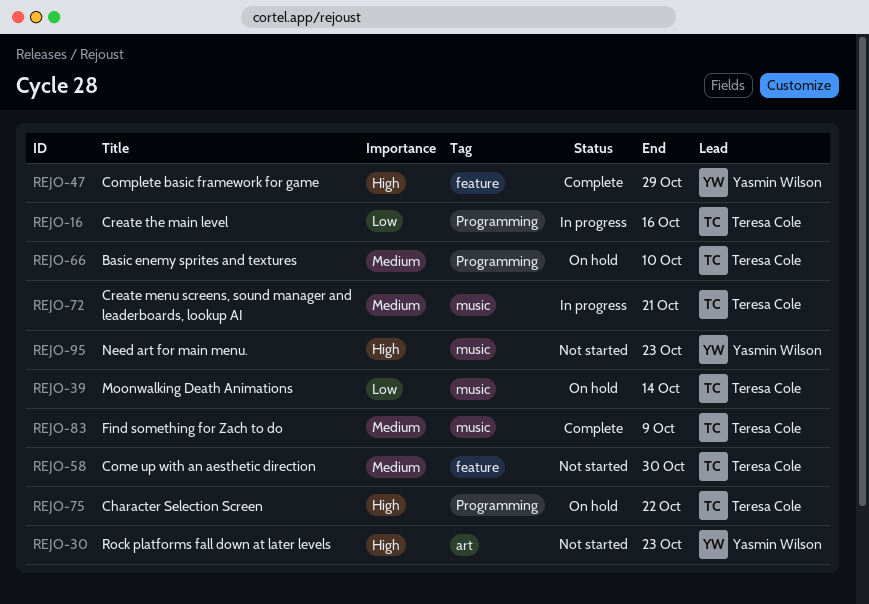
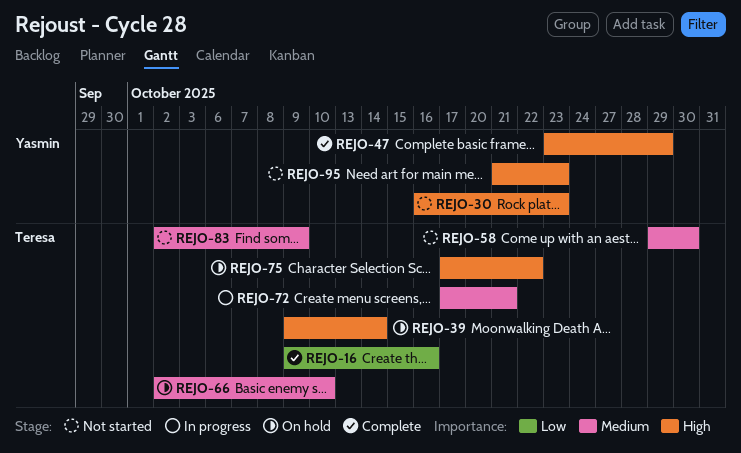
REJO-16, status: In progress -> Complete
REJO-39, priority: Low -> High
REJO-83, status: Complete -> Not started

